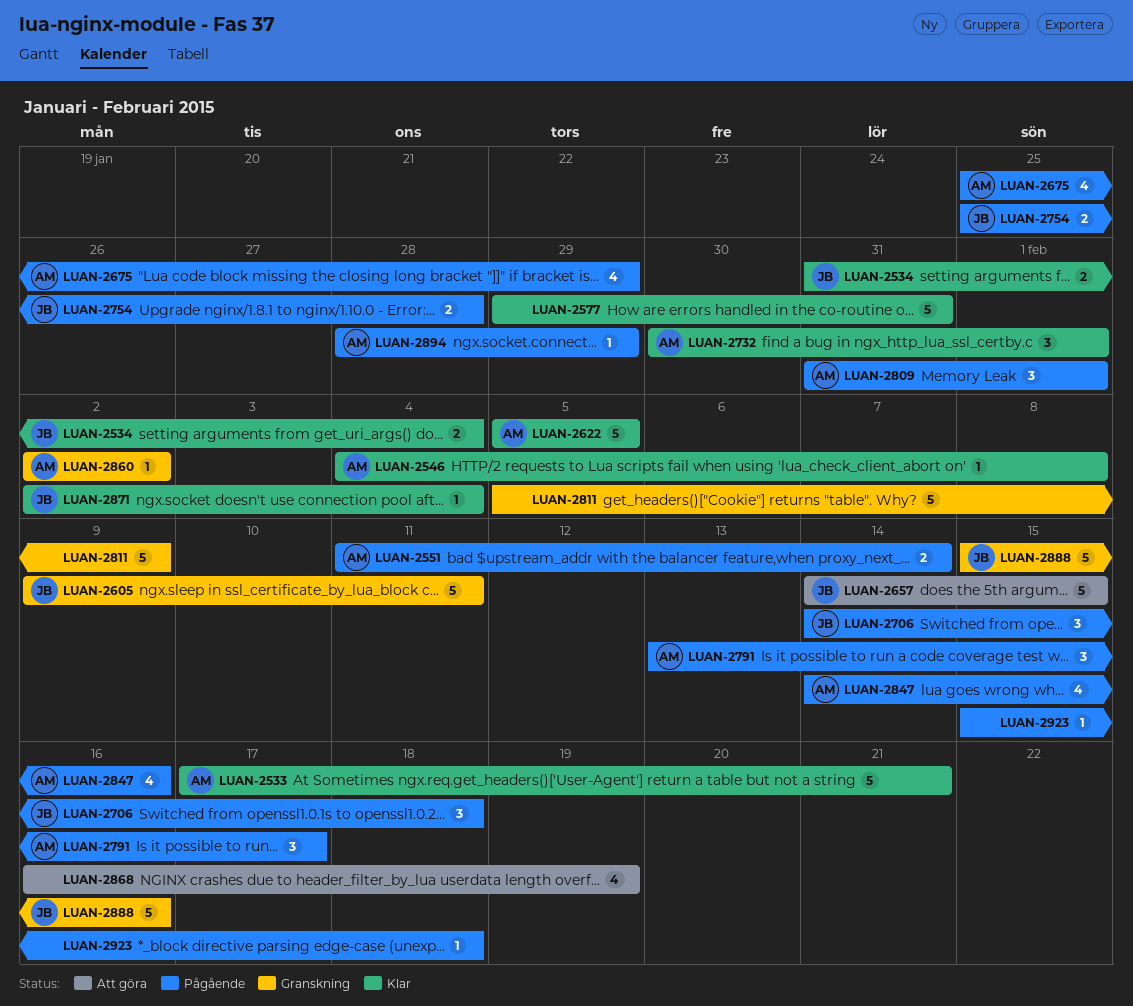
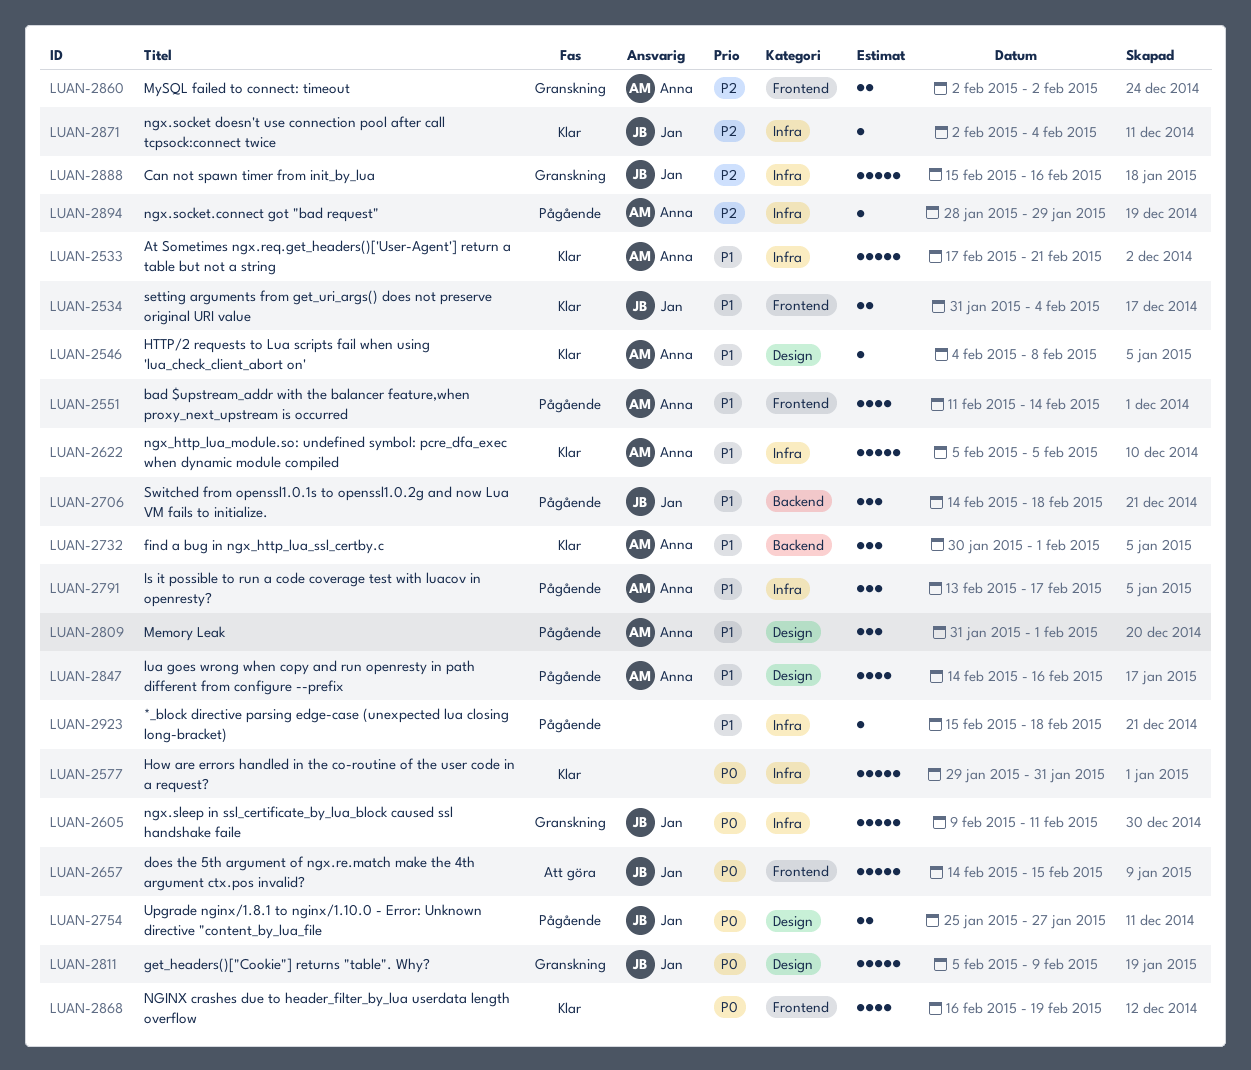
LUAN-2551, estimate: 2 -> 4
LUAN-2675: present -> none
LUAN-2754, due: Jan 28 -> Jan 27
LUAN-2811, owner: none -> Jan
LUAN-2860, estimate: 1 -> 2
LUAN-2868, status: Att göra -> Klar

